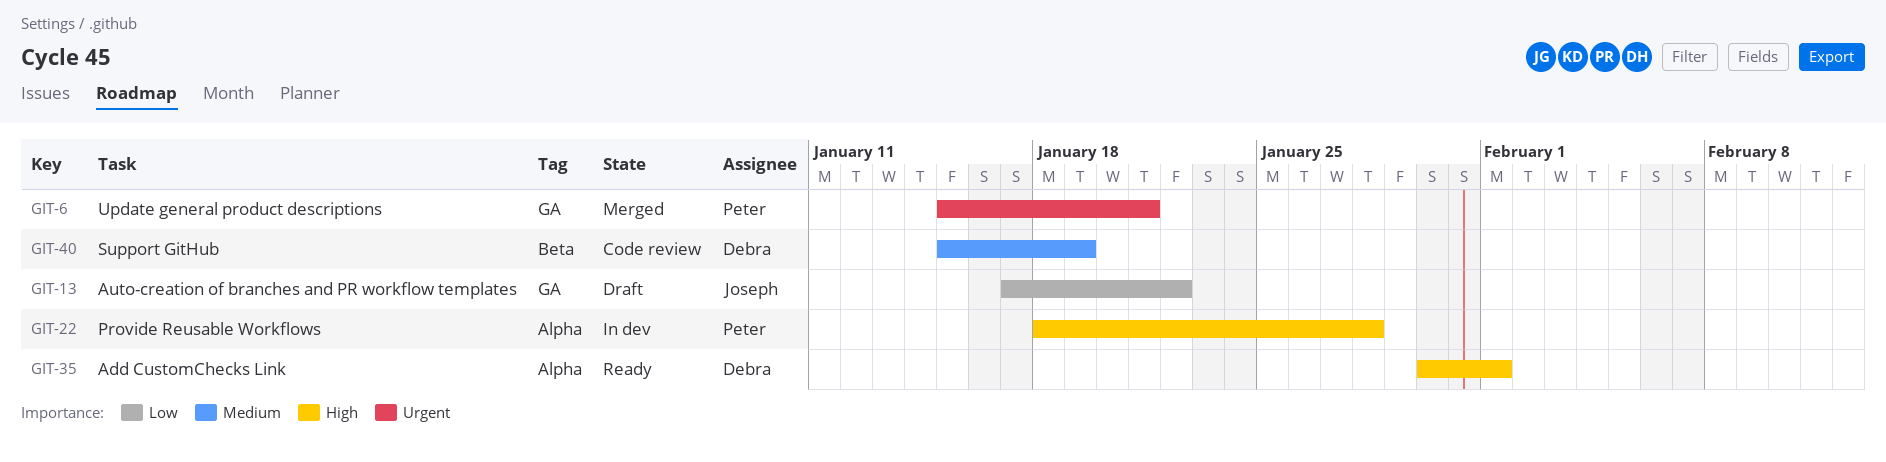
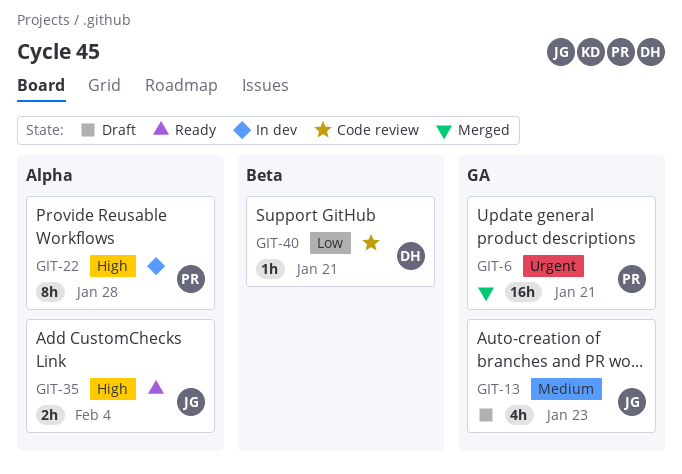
GIT-13, priority: Low -> Medium
GIT-13, due: Jan 22 -> Jan 23
GIT-35, owner: Debra -> Joseph
GIT-35, due: Feb 1 -> Feb 4
GIT-40, priority: Medium -> Low
GIT-40, due: Jan 19 -> Jan 21

